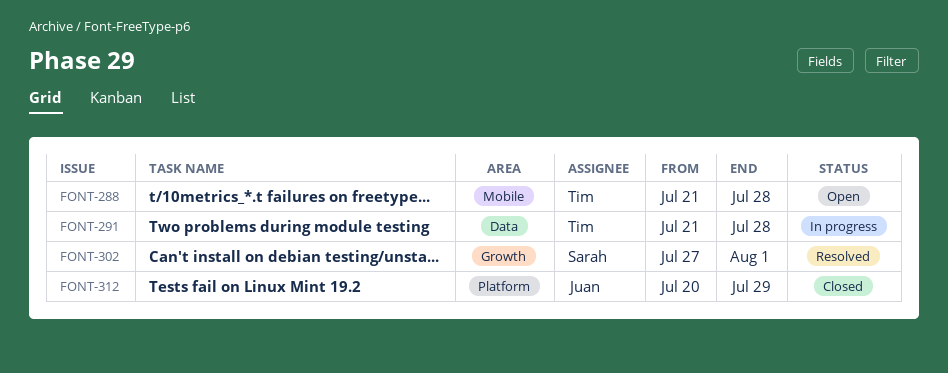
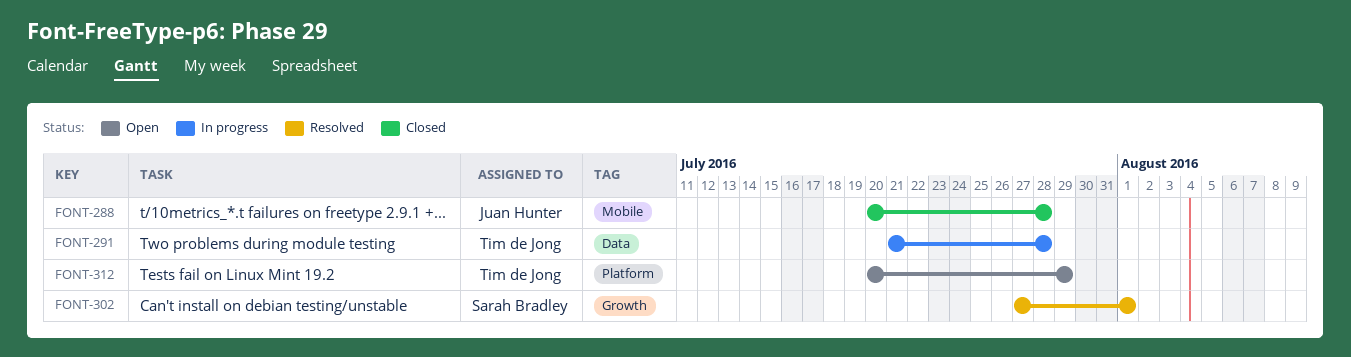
FONT-288, status: Open -> Closed
FONT-288, owner: Tim de Jong -> Juan Hunter
FONT-288, start: Jul 21 -> Jul 20
FONT-312, status: Closed -> Open
FONT-312, owner: Juan Hunter -> Tim de Jong

